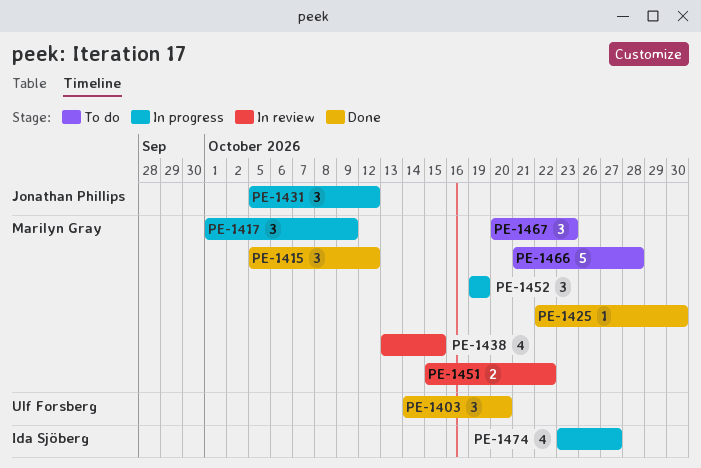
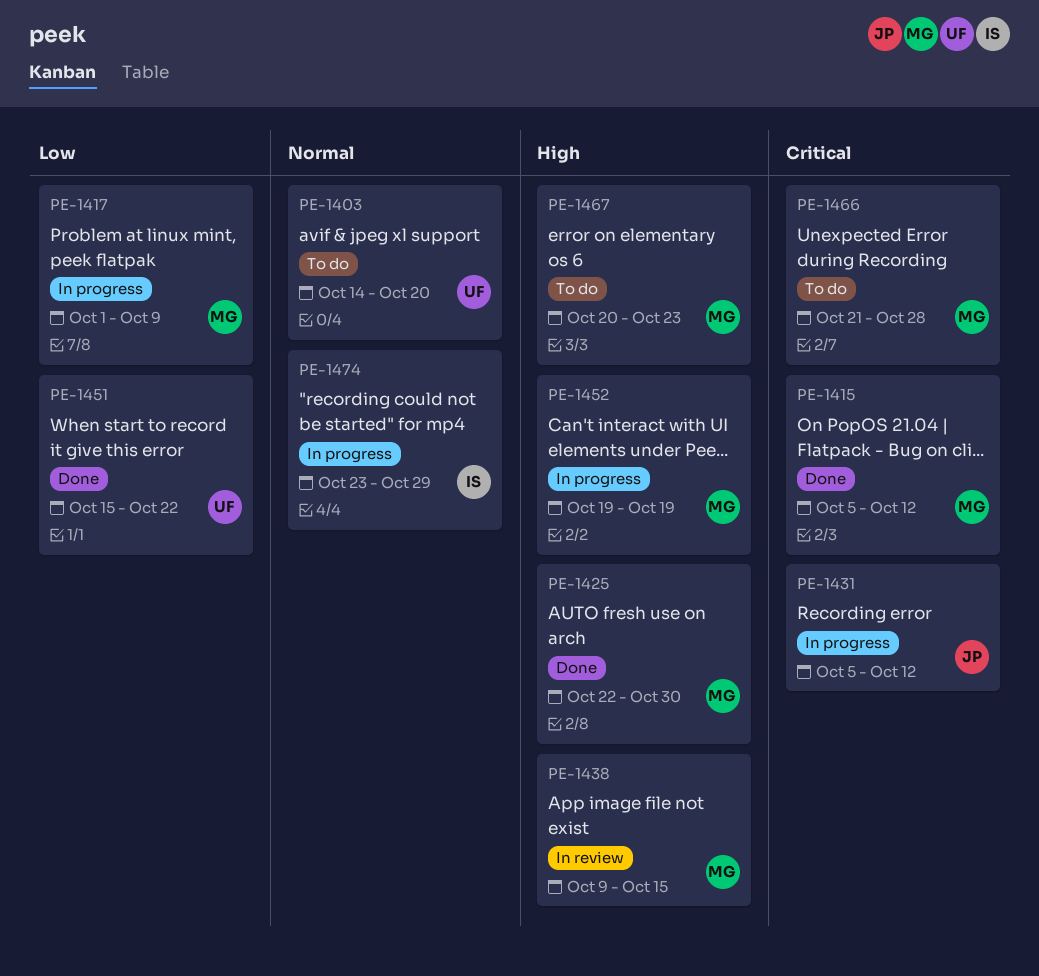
PE-1403, status: Done -> To do
PE-1438, start: Oct 13 -> Oct 9
PE-1451, status: In review -> Done
PE-1451, owner: Marilyn Gray -> Ulf Forsberg
PE-1474, due: Oct 27 -> Oct 29

